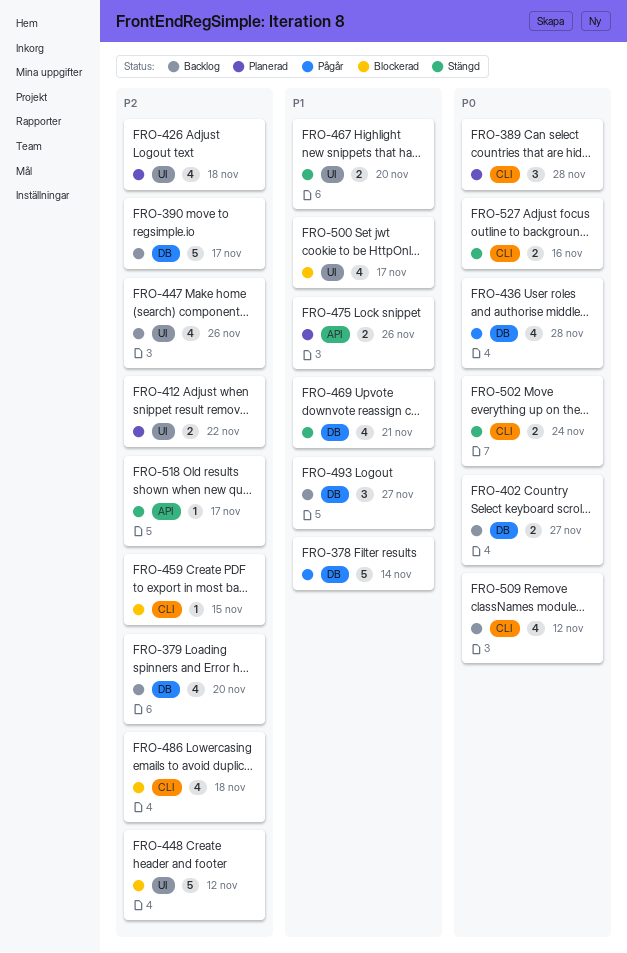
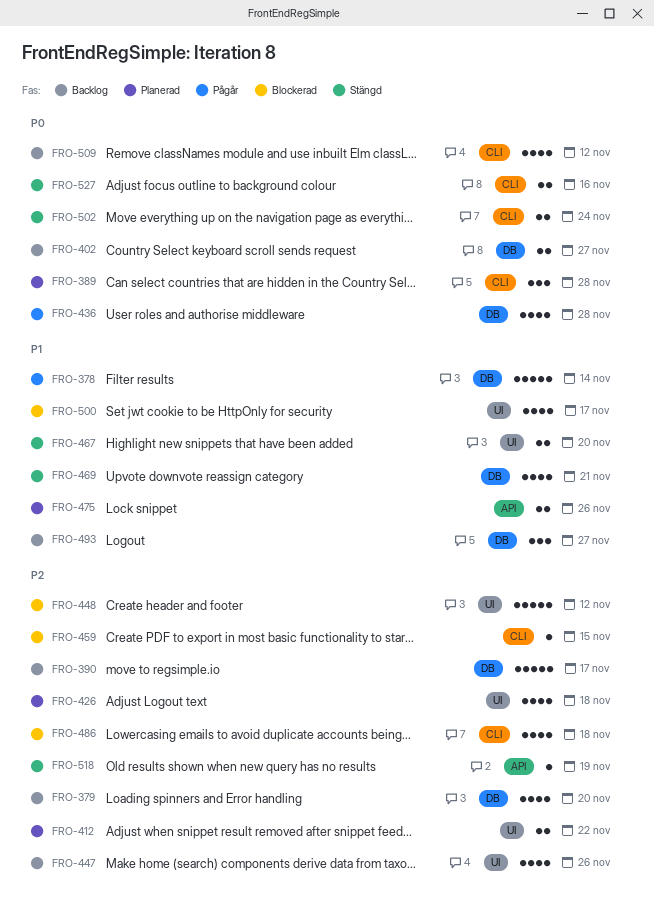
FRO-518, due: Nov 17 -> Nov 19

